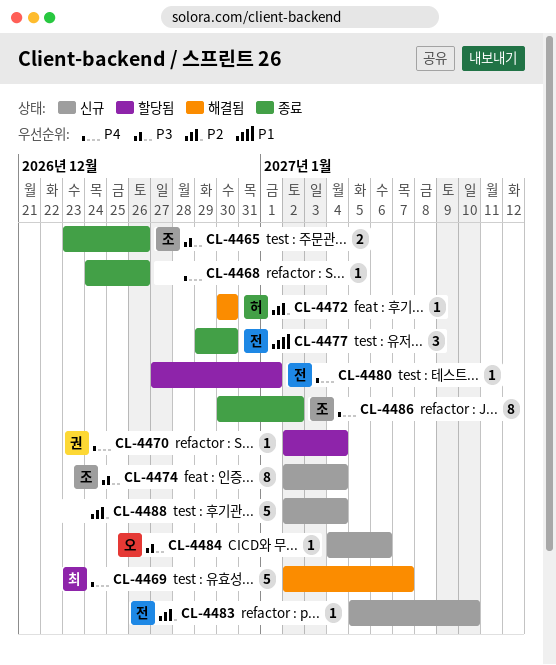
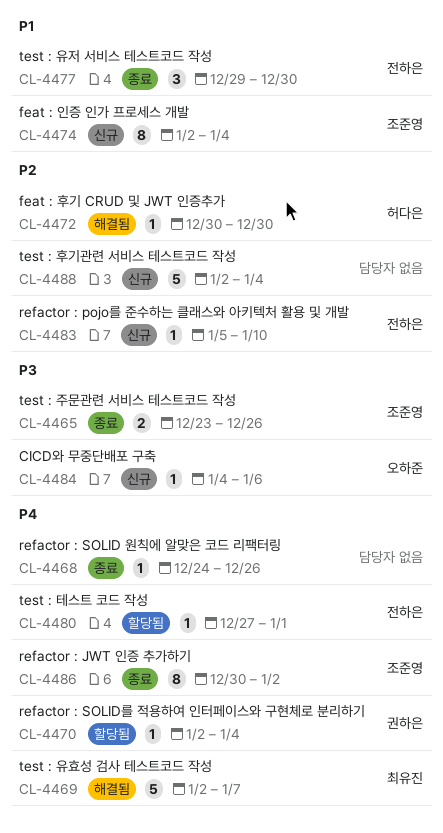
CL-4474, priority: P3 -> P1

